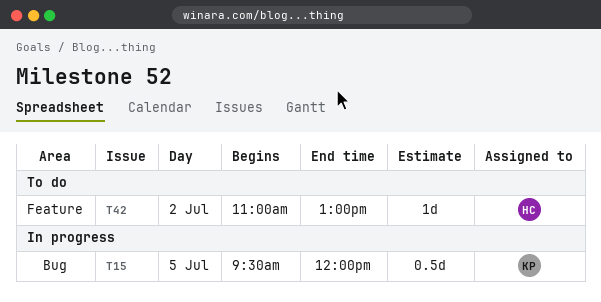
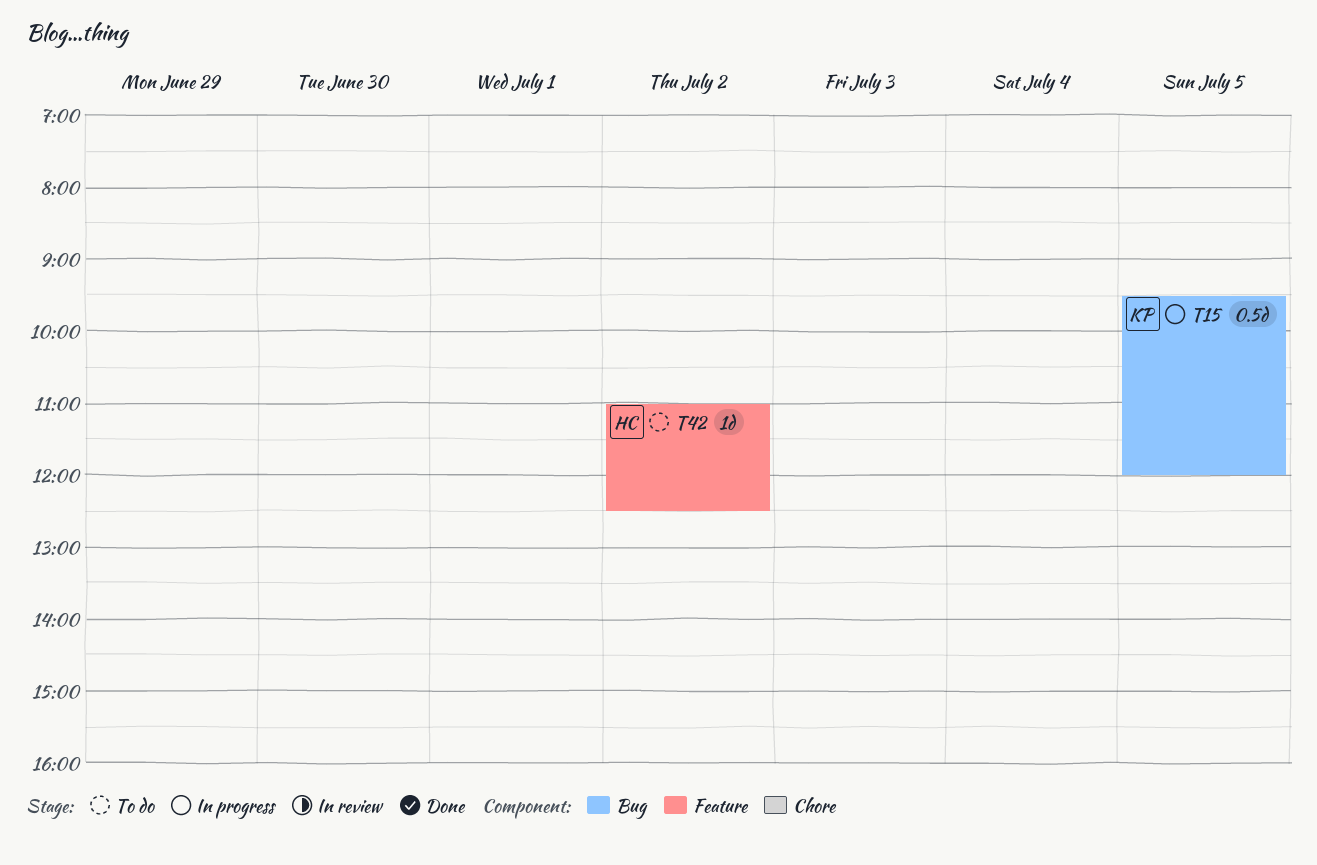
T42, ends: 13:00 -> 12:30

